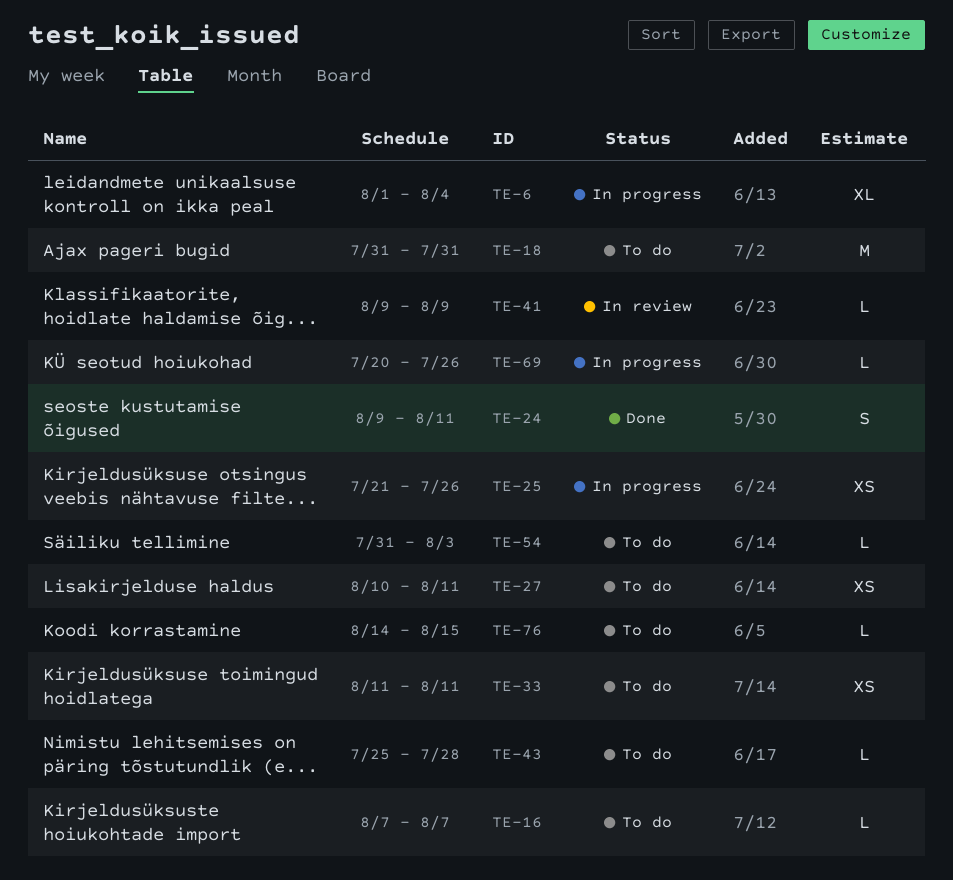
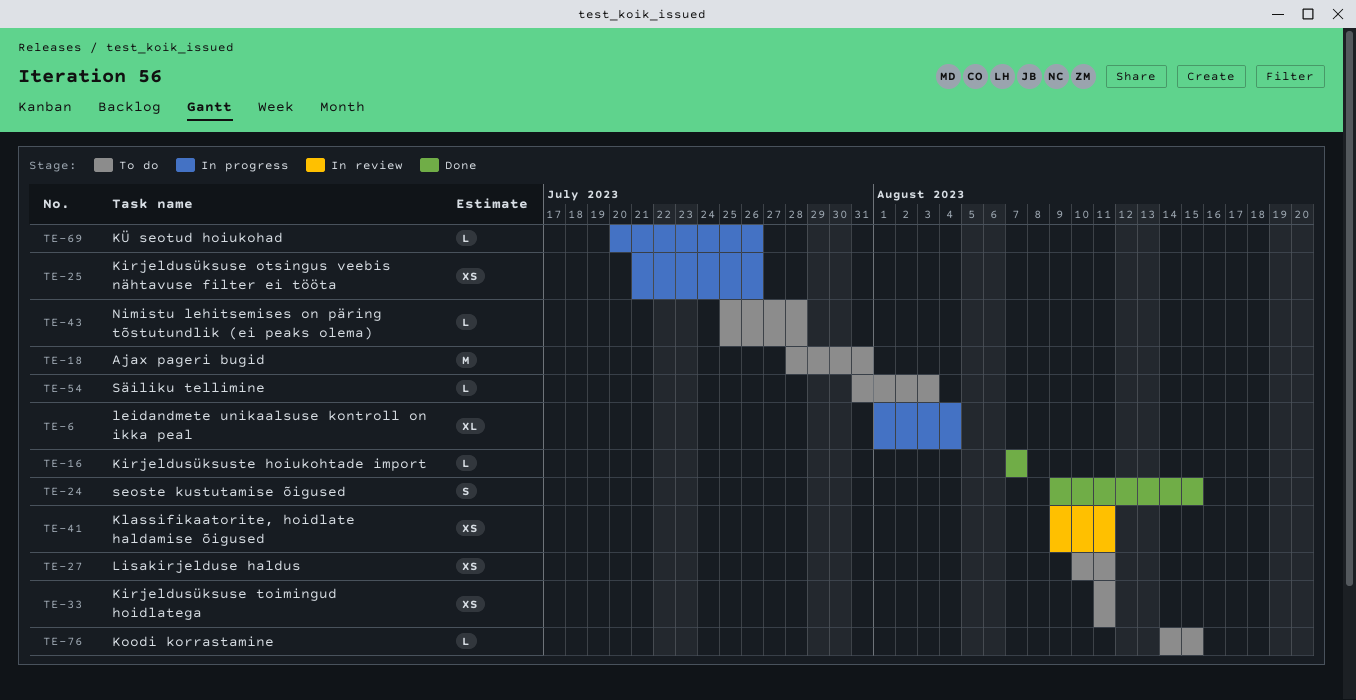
TE-16, status: To do -> Done
TE-18, start: Jul 31 -> Jul 28
TE-24, due: Aug 11 -> Aug 15
TE-41, estimate: L -> XS
TE-41, due: Aug 9 -> Aug 11

